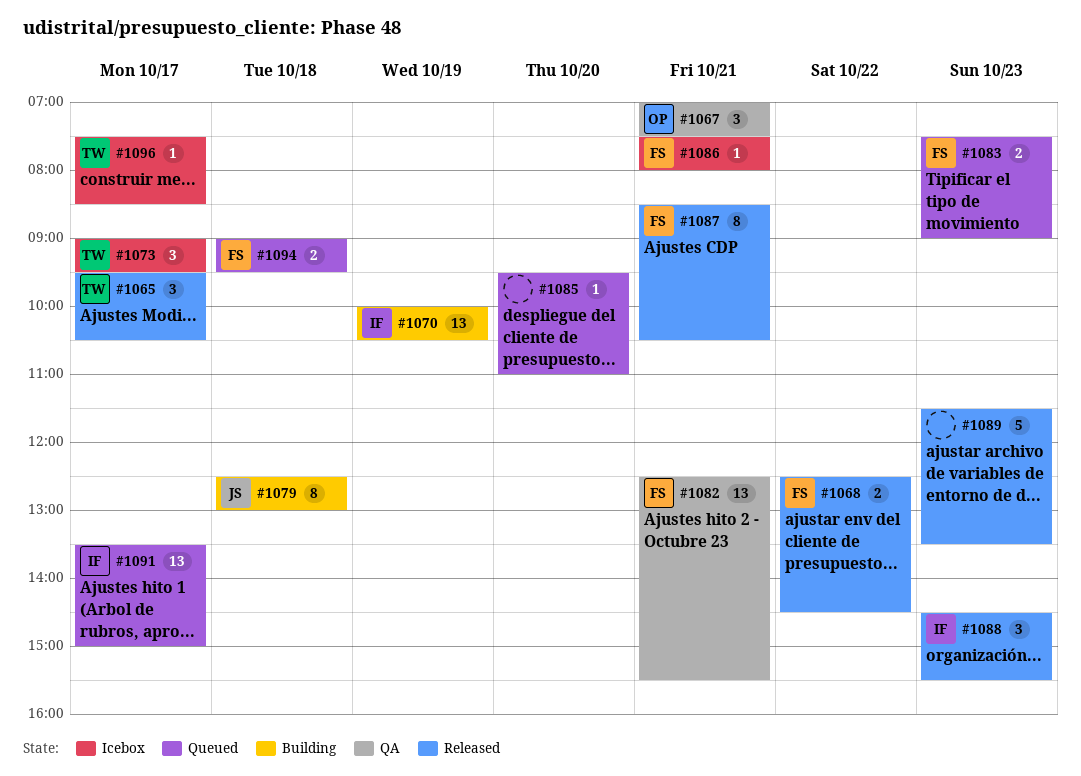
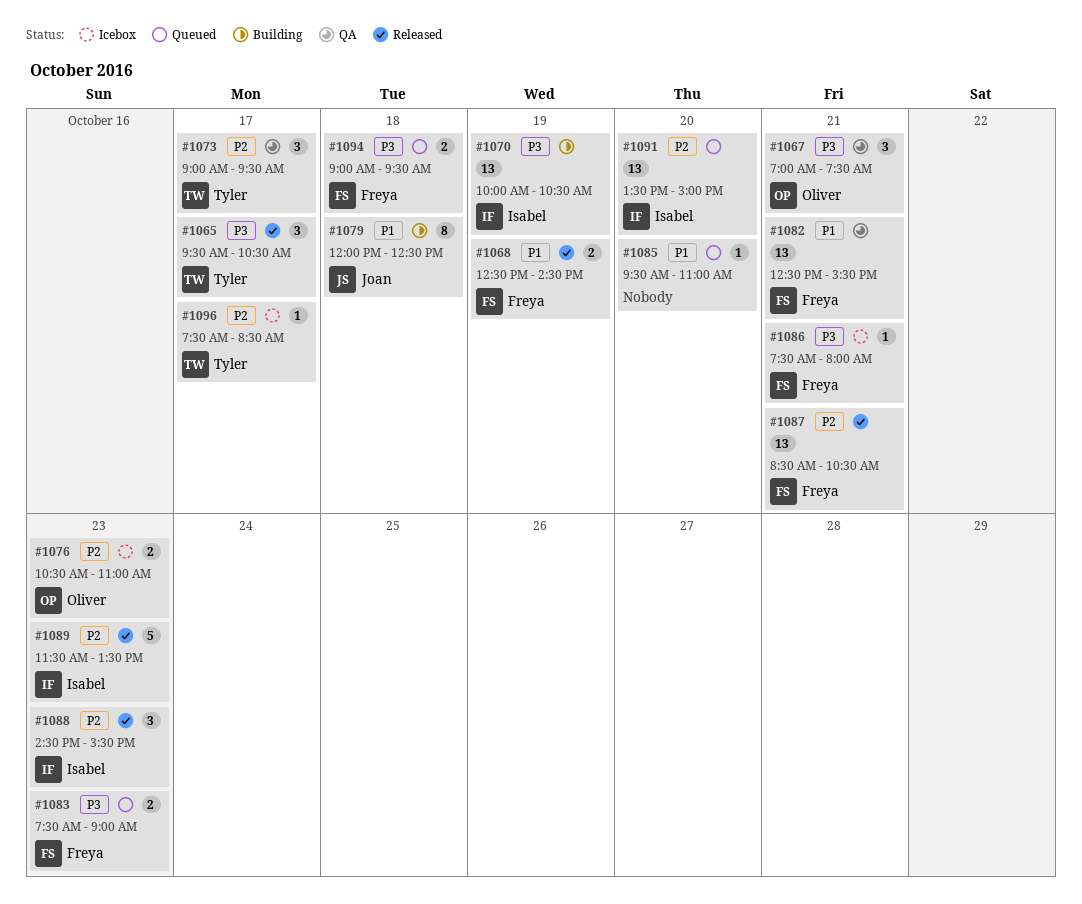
#1068, day: Oct 22 -> Oct 19
#1073, status: Icebox -> QA
#1076: none -> present
#1079, begins: 12:30 -> 12:00
#1079, ends: 13:00 -> 12:30
#1087, estimate: 8 -> 13
#1089, owner: none -> Isabel
#1091, day: Oct 17 -> Oct 20

